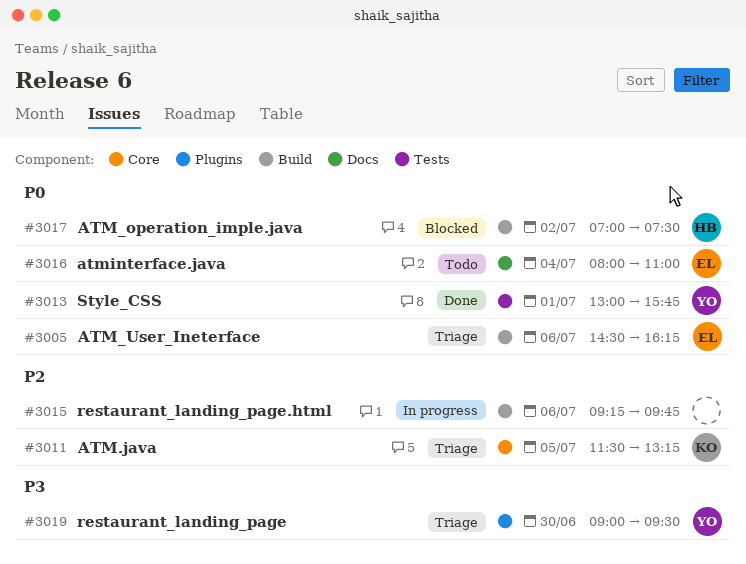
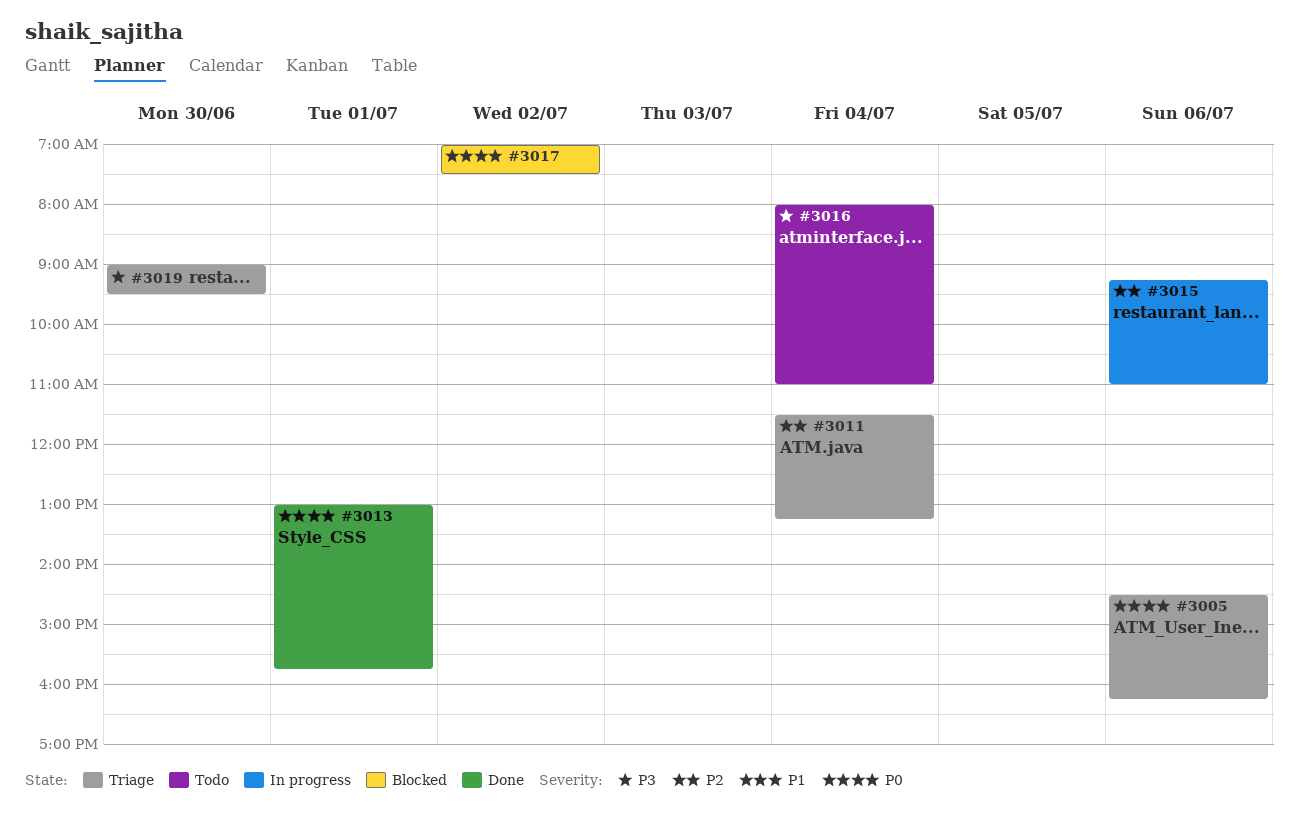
#3011, day: Jul 5 -> Jul 4
#3015, ends: 09:45 -> 11:00
#3016, priority: P0 -> P3

